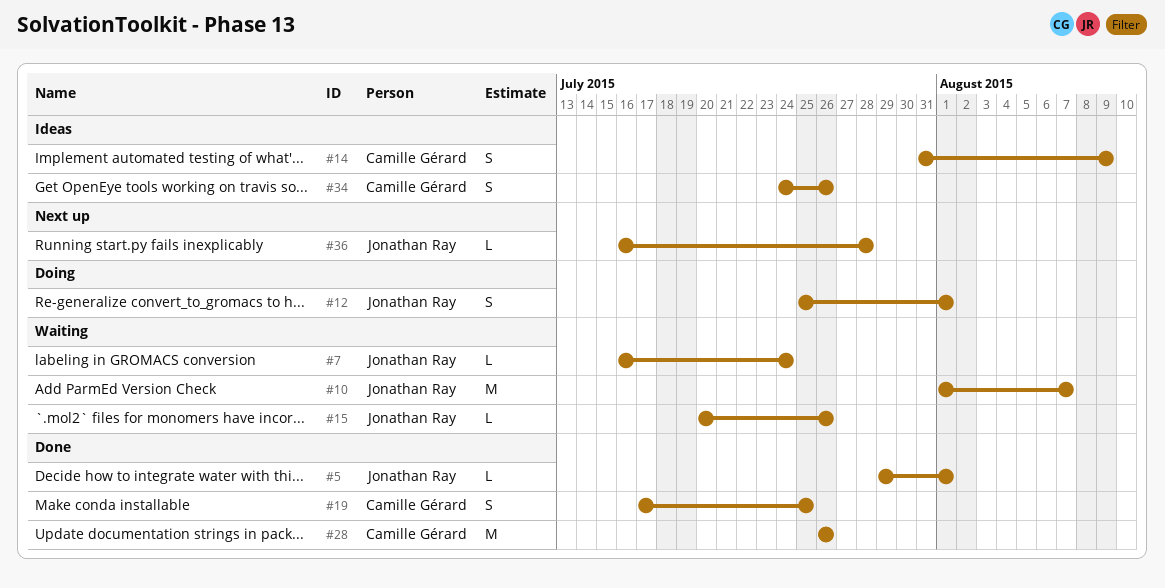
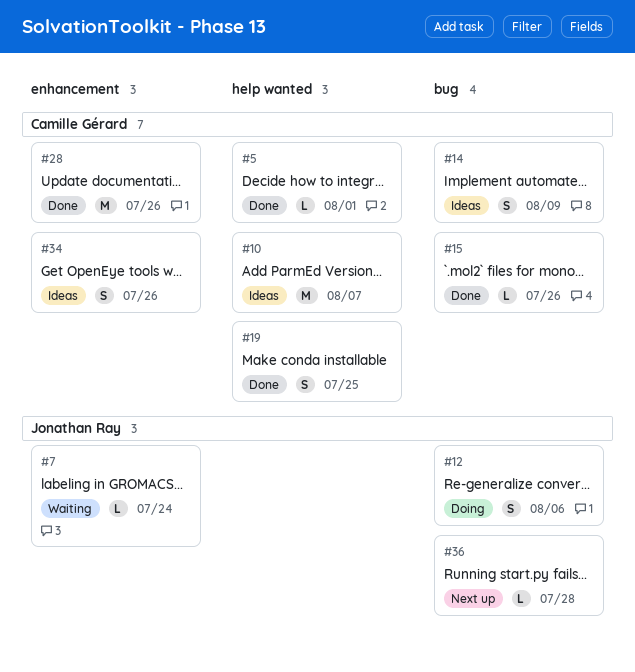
#5, owner: Jonathan Ray -> Camille Gérard
#10, status: Waiting -> Ideas
#10, owner: Jonathan Ray -> Camille Gérard
#12, due: Aug 1 -> Aug 6
#15, status: Waiting -> Done
#15, owner: Jonathan Ray -> Camille Gérard

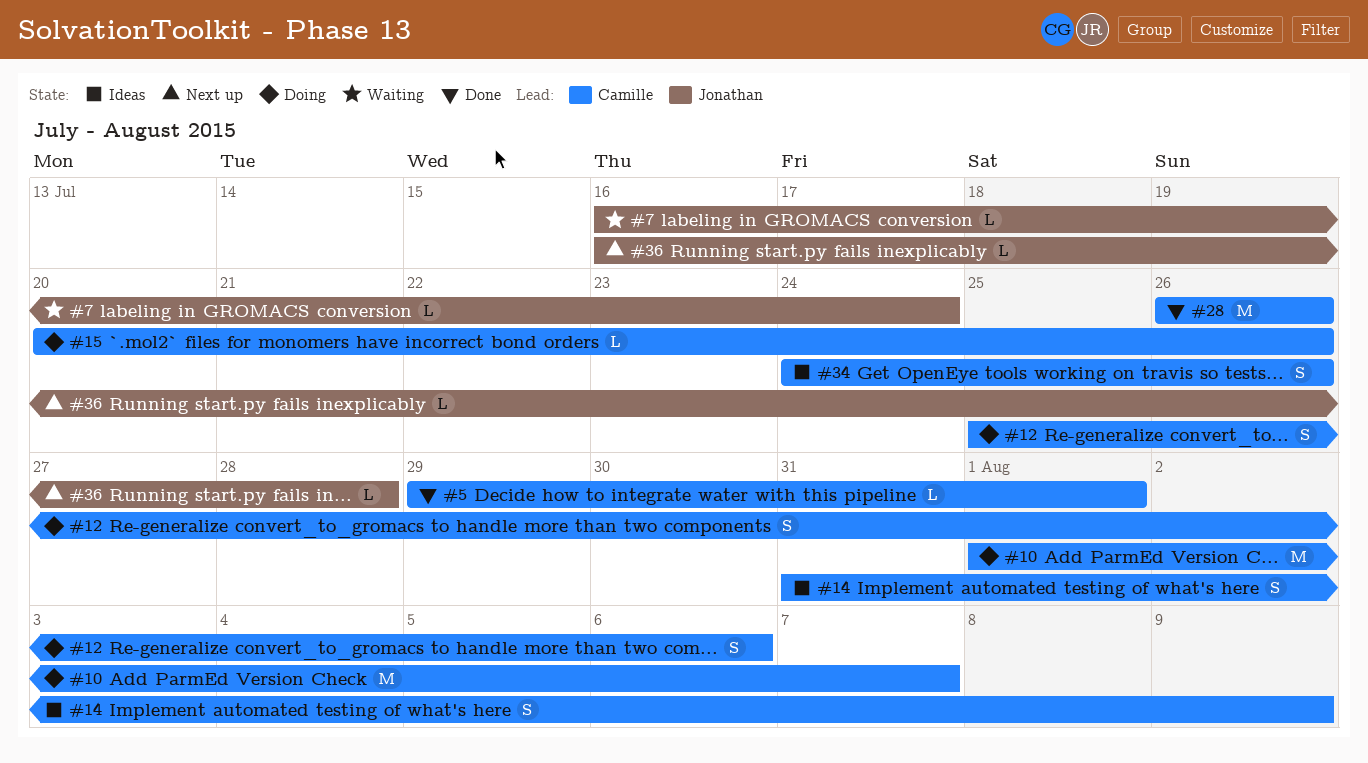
#10, status: Ideas -> Doing
#12, owner: Jonathan Ray -> Camille Gérard
#15, status: Done -> Doing
#19: present -> none

